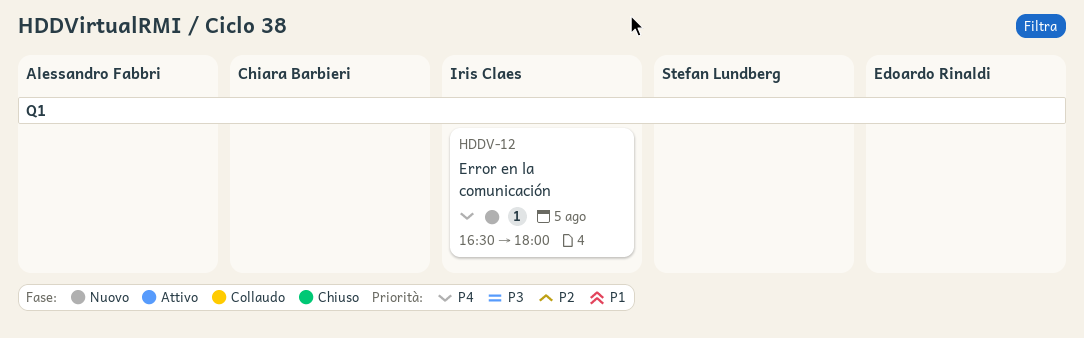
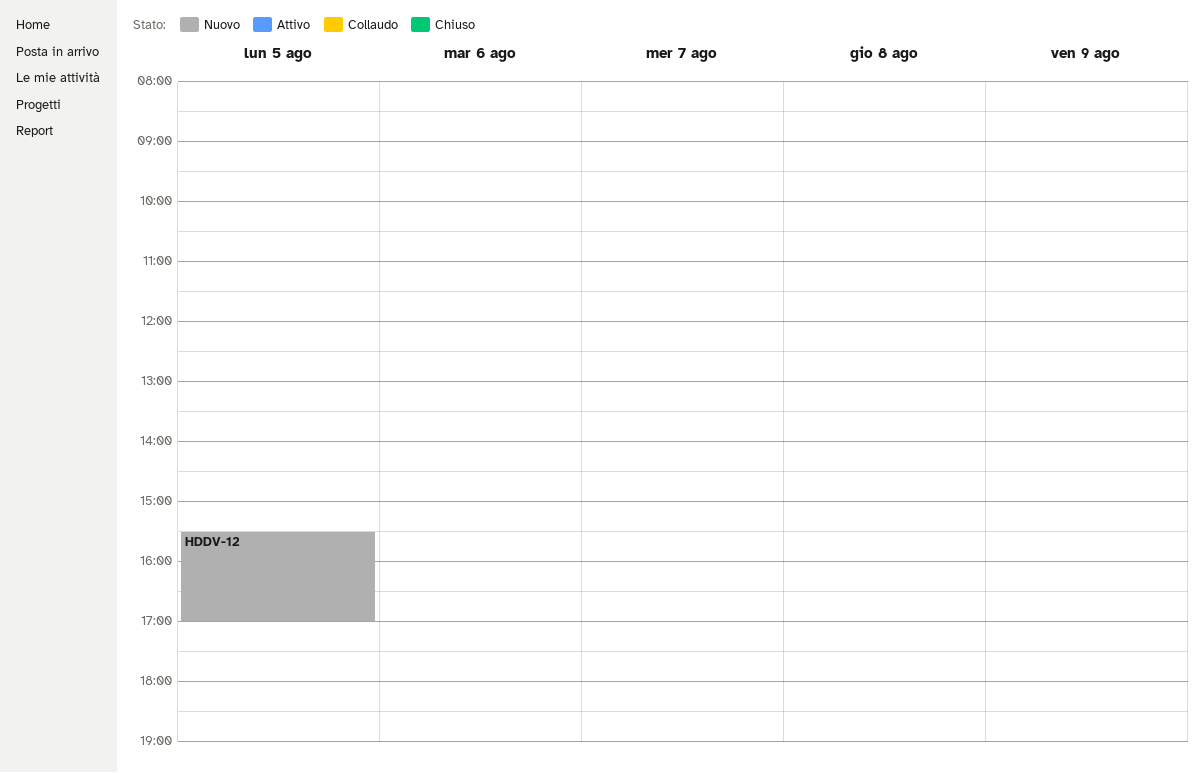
HDDV-12, begins: 16:30 -> 15:30
HDDV-12, ends: 18:00 -> 17:00

